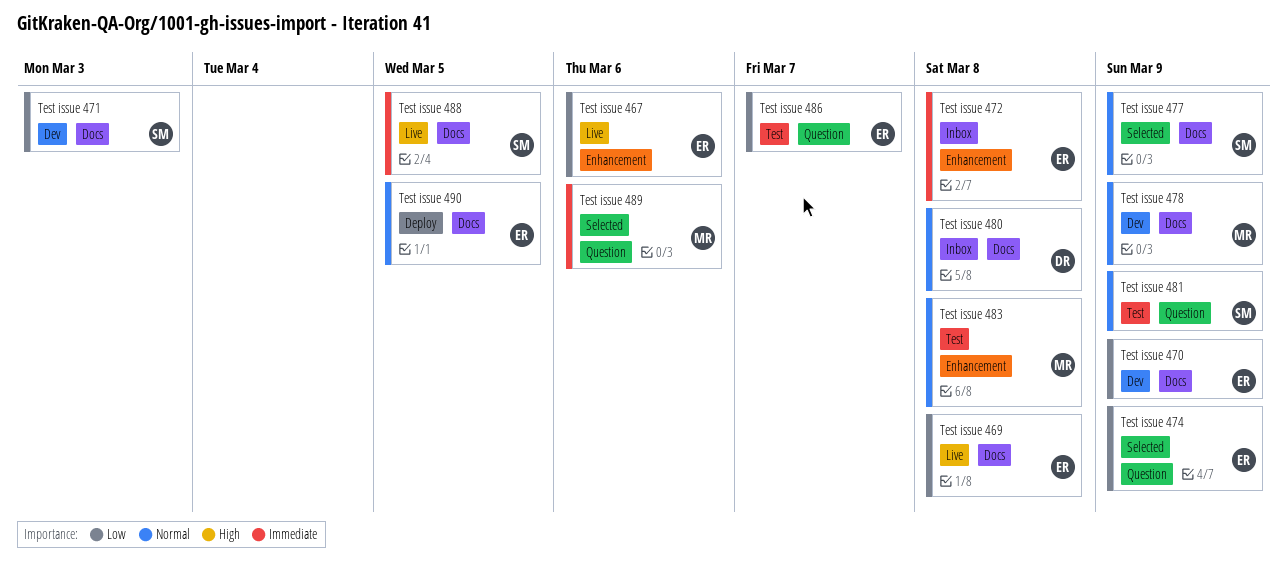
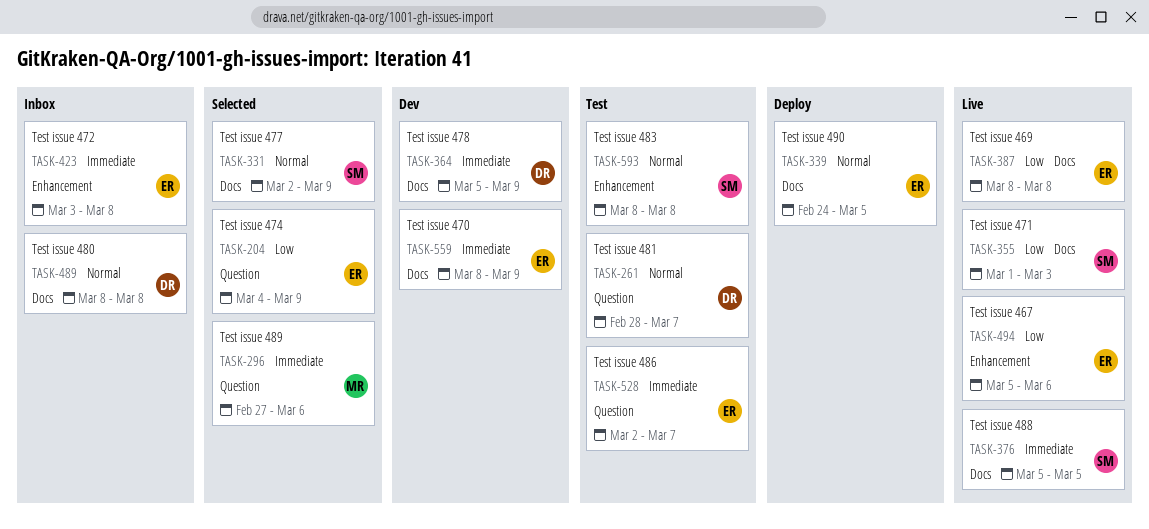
Test issue 470, priority: Low -> Immediate
Test issue 471, status: Dev -> Live
Test issue 478, owner: MR -> DR
Test issue 478, priority: Normal -> Immediate
Test issue 481, owner: SM -> DR
Test issue 481, due: Mar 9 -> Mar 7
Test issue 483, owner: MR -> SM
Test issue 486, priority: Low -> Immediate

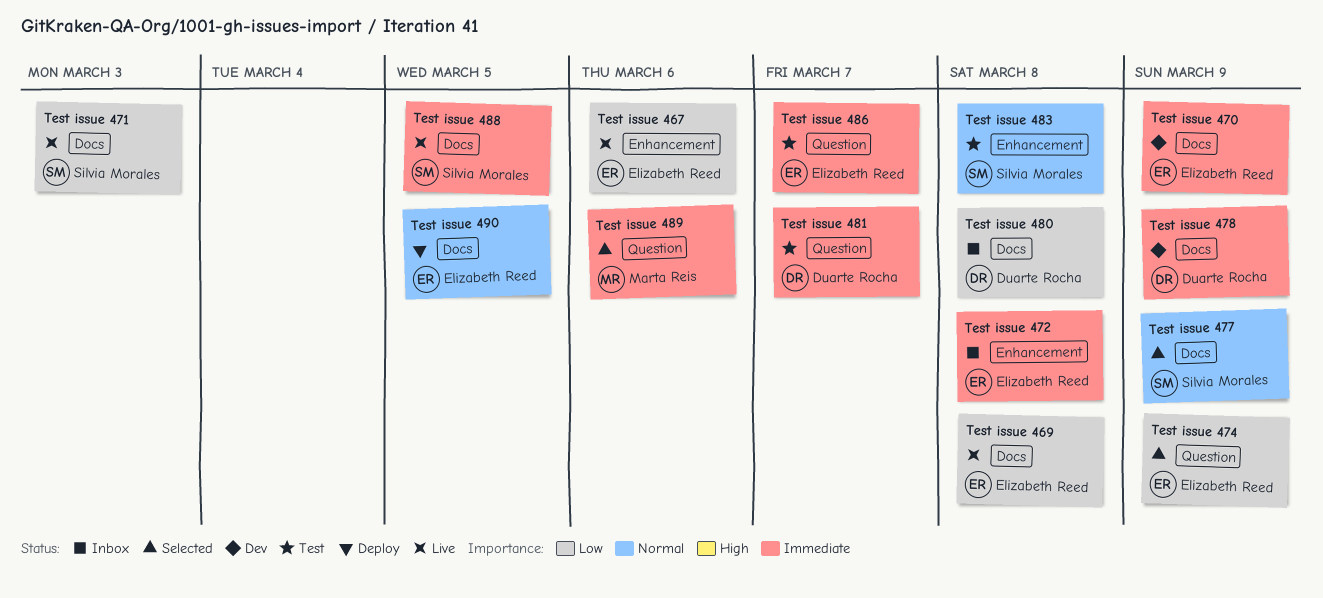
Test issue 480, priority: Normal -> Low
Test issue 481, priority: Normal -> Immediate

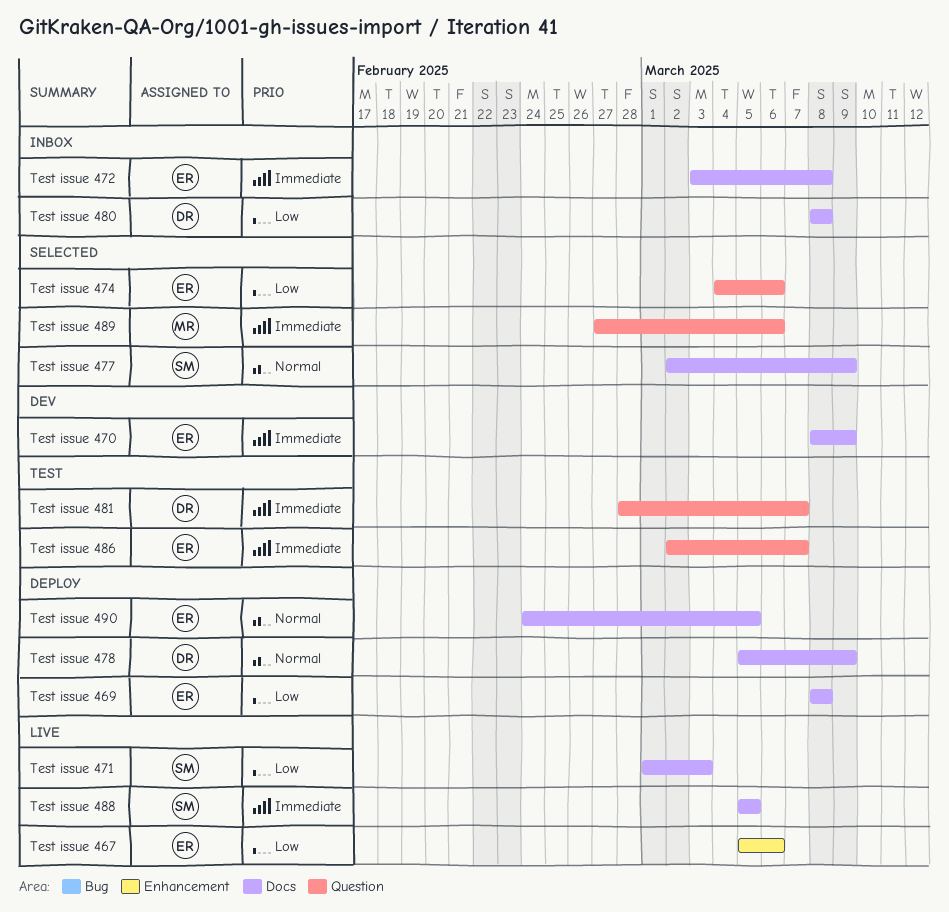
Test issue 469, status: Live -> Deploy
Test issue 472, label: Enhancement -> Docs
Test issue 474, due: Mar 9 -> Mar 6
Test issue 478, status: Dev -> Deploy
Test issue 478, priority: Immediate -> Normal
Test issue 483: present -> none

